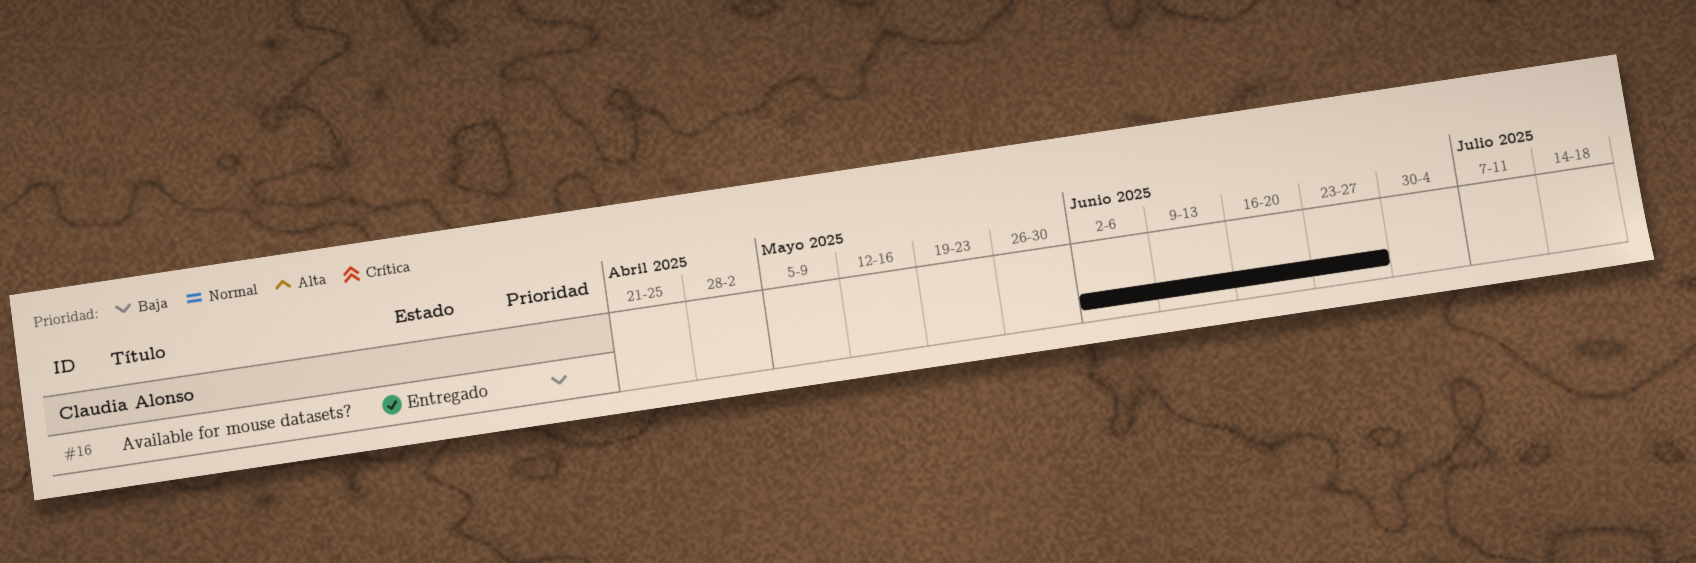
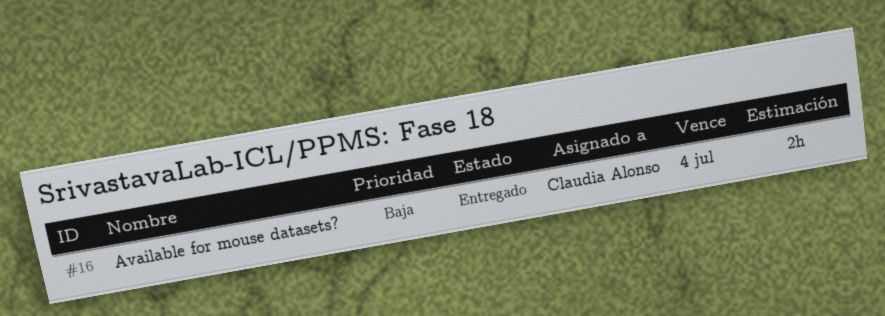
#16, due: Jun 27 -> Jul 4

